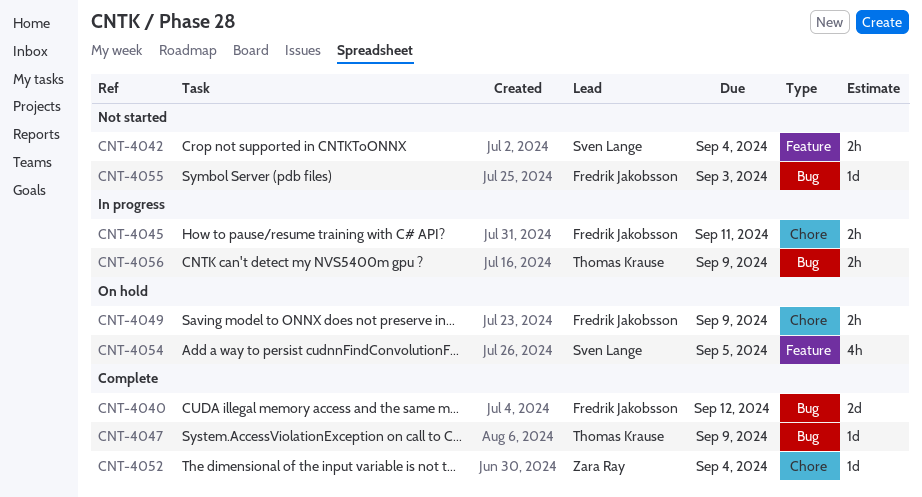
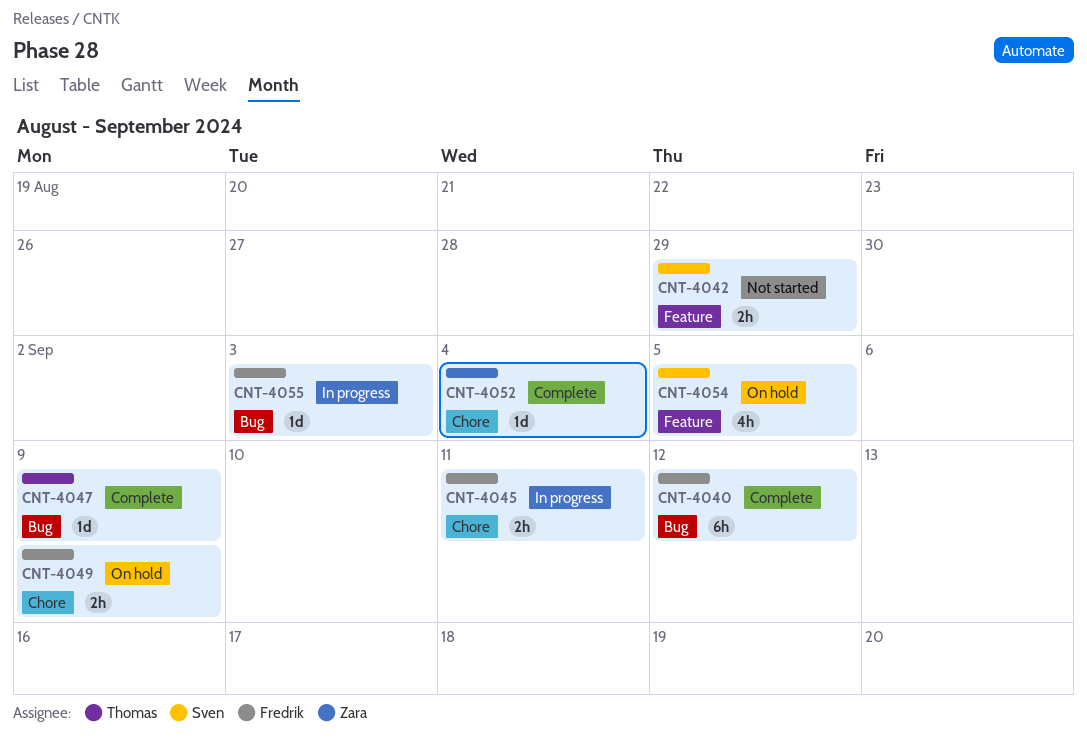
CNT-4040, estimate: 2d -> 6h
CNT-4042, due: Sep 4 -> Aug 29
CNT-4055, status: Not started -> In progress
CNT-4056: present -> none

